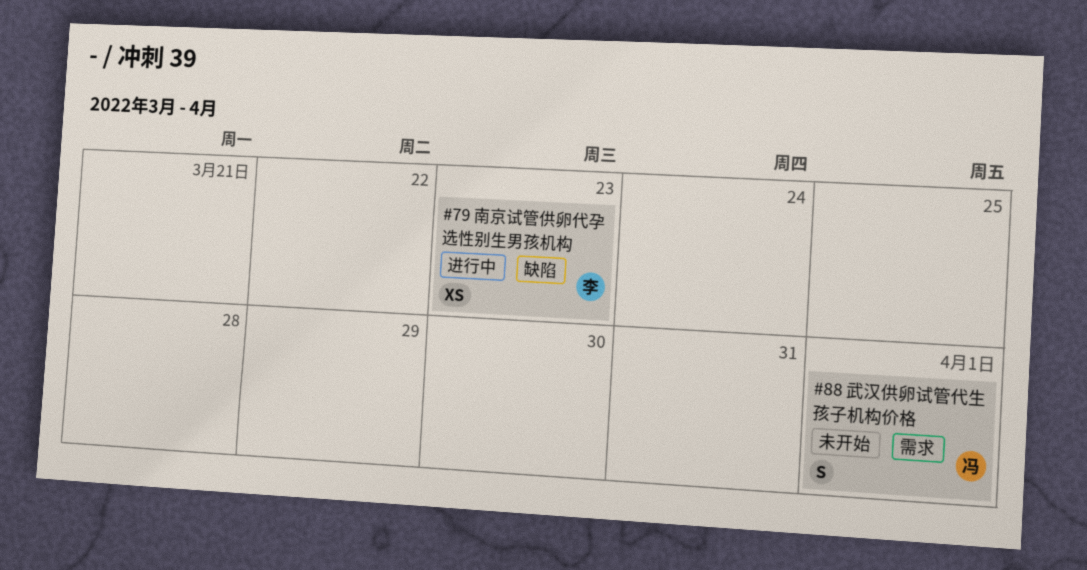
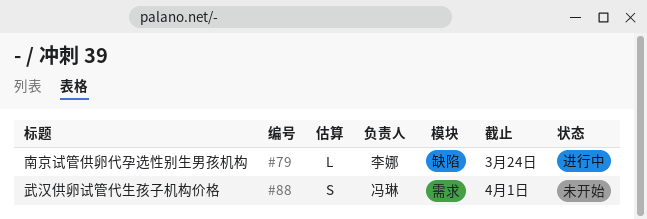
#79, estimate: XS -> L
#79, due: Mar 23 -> Mar 24

